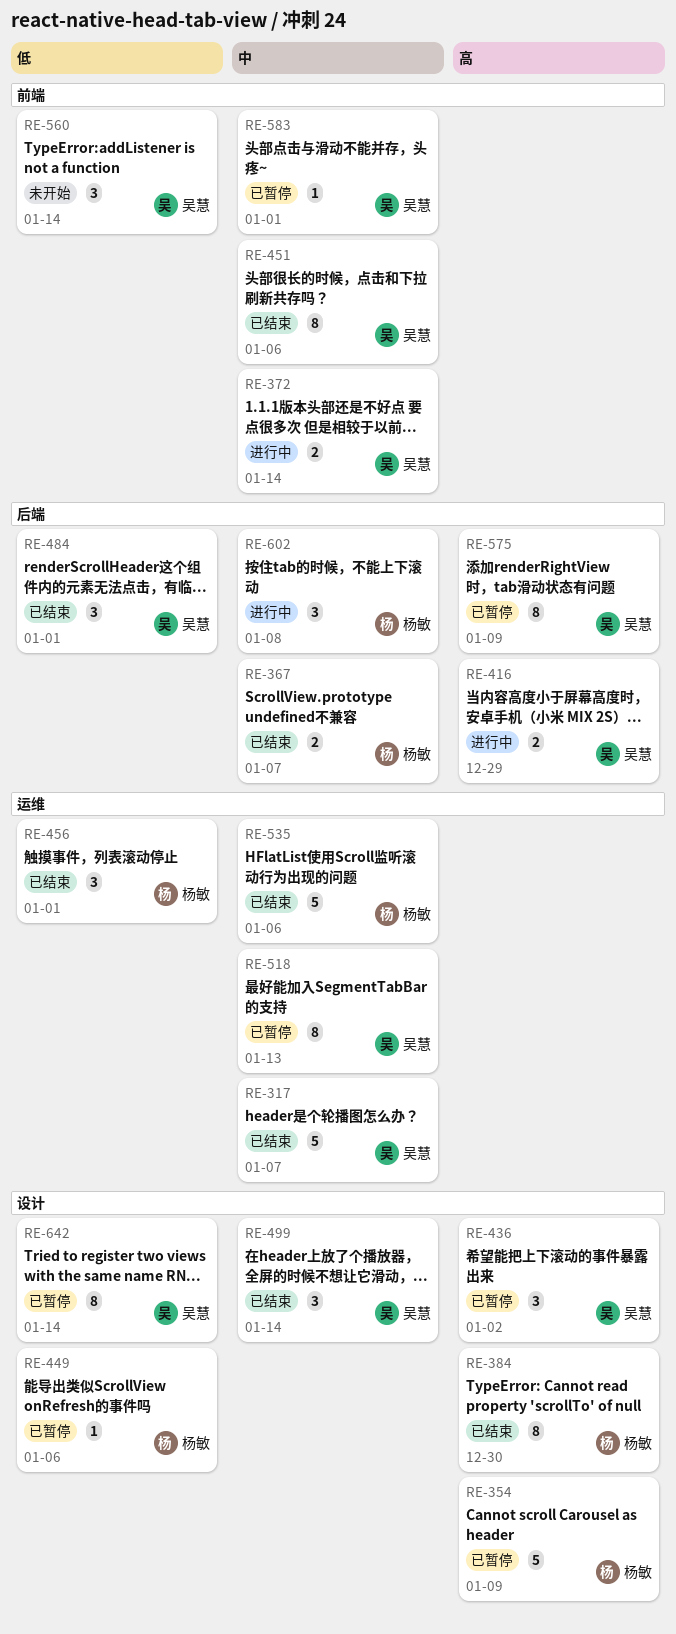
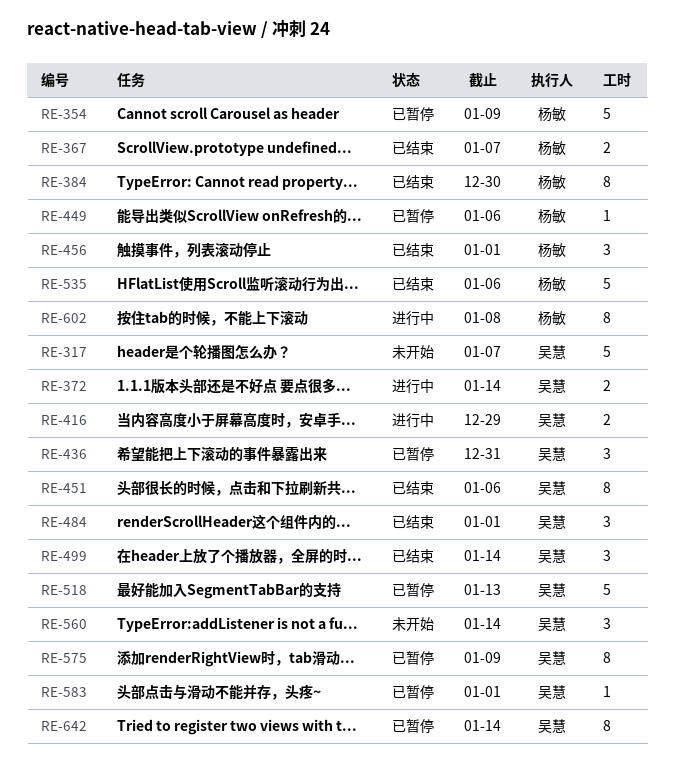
RE-317, status: 已结束 -> 未开始
RE-436, due: Jan 2 -> Dec 31
RE-518, estimate: 8 -> 5
RE-602, estimate: 3 -> 8

